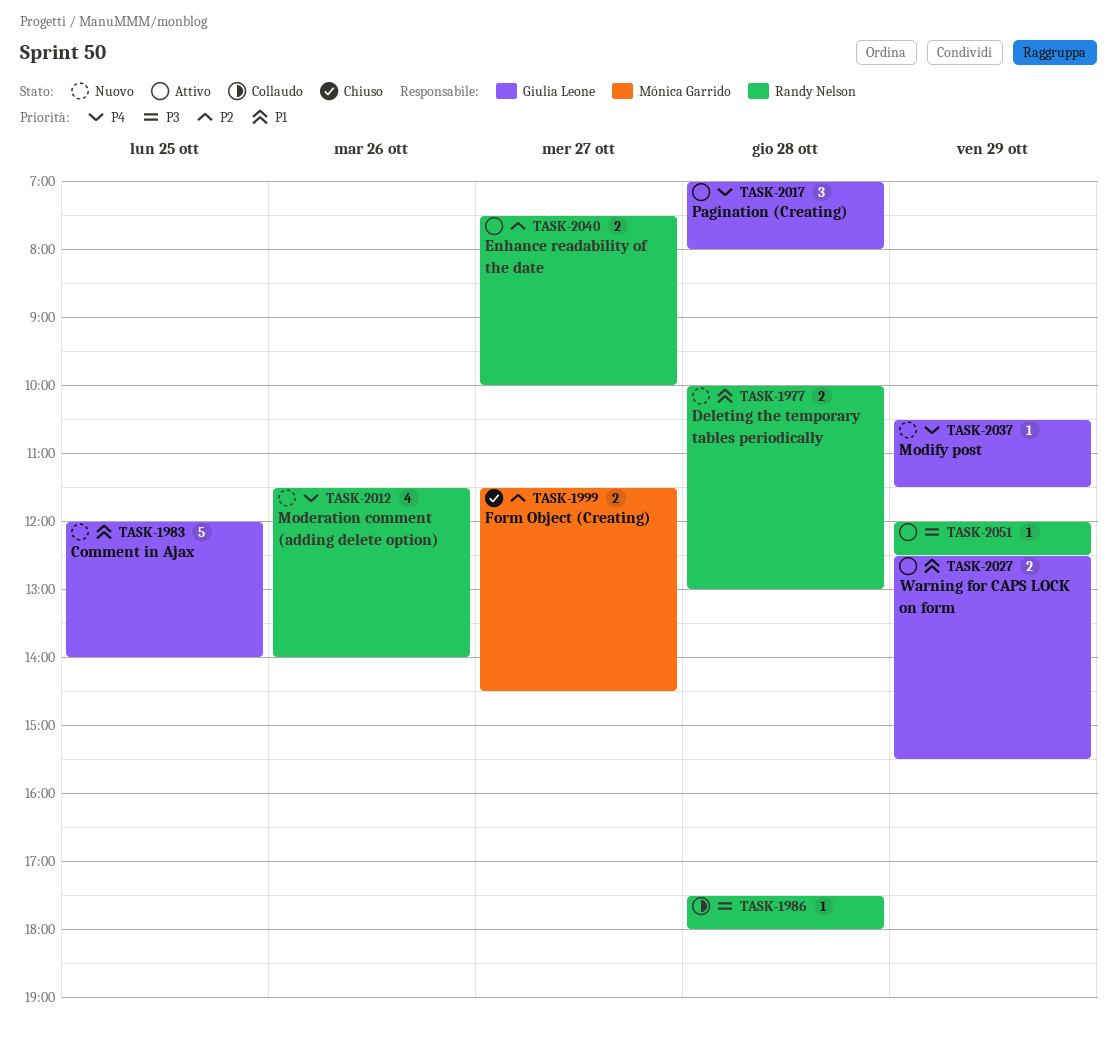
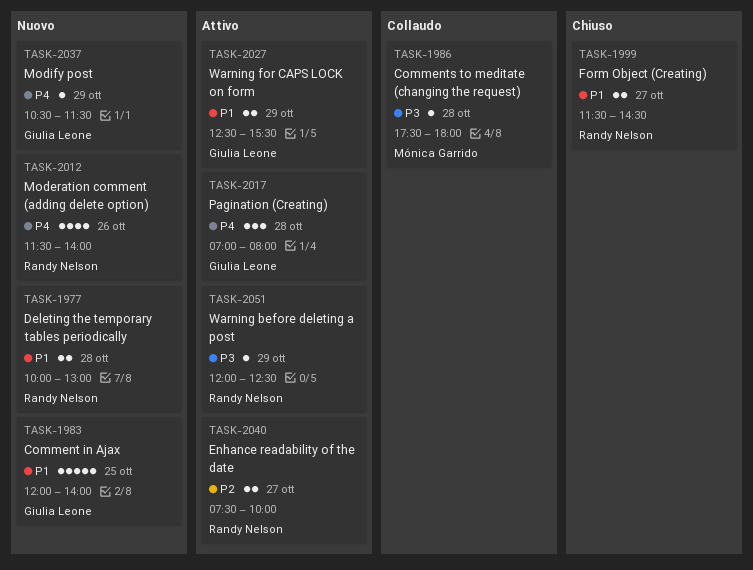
TASK-1986, owner: Randy Nelson -> Mónica Garrido
TASK-1999, owner: Mónica Garrido -> Randy Nelson
TASK-1999, priority: P2 -> P1

